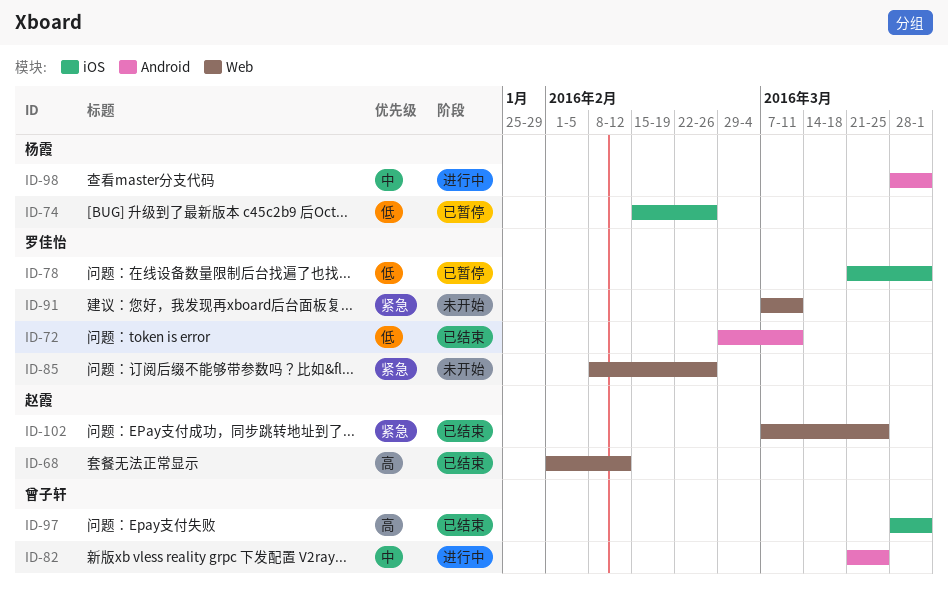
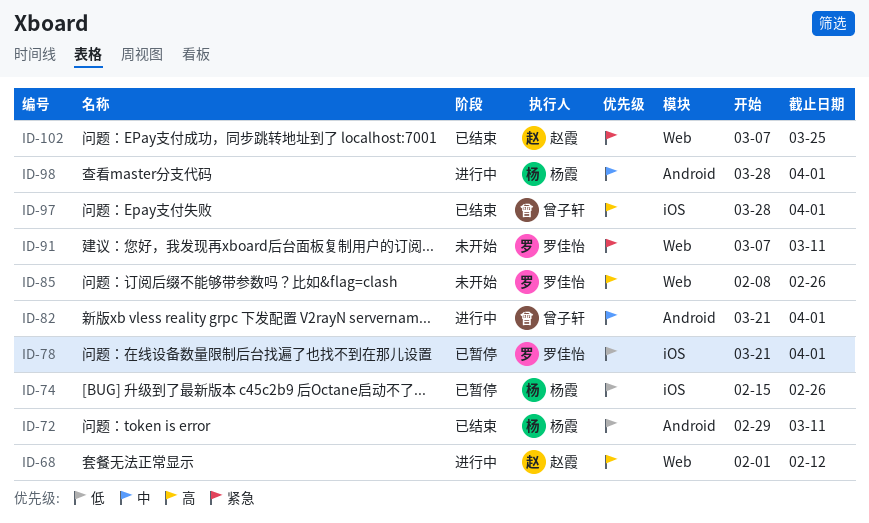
ID-68, status: 已结束 -> 进行中
ID-72, owner: 罗佳怡 -> 杨霞
ID-82, due: Mar 25 -> Apr 1
ID-85, priority: 紧急 -> 高

